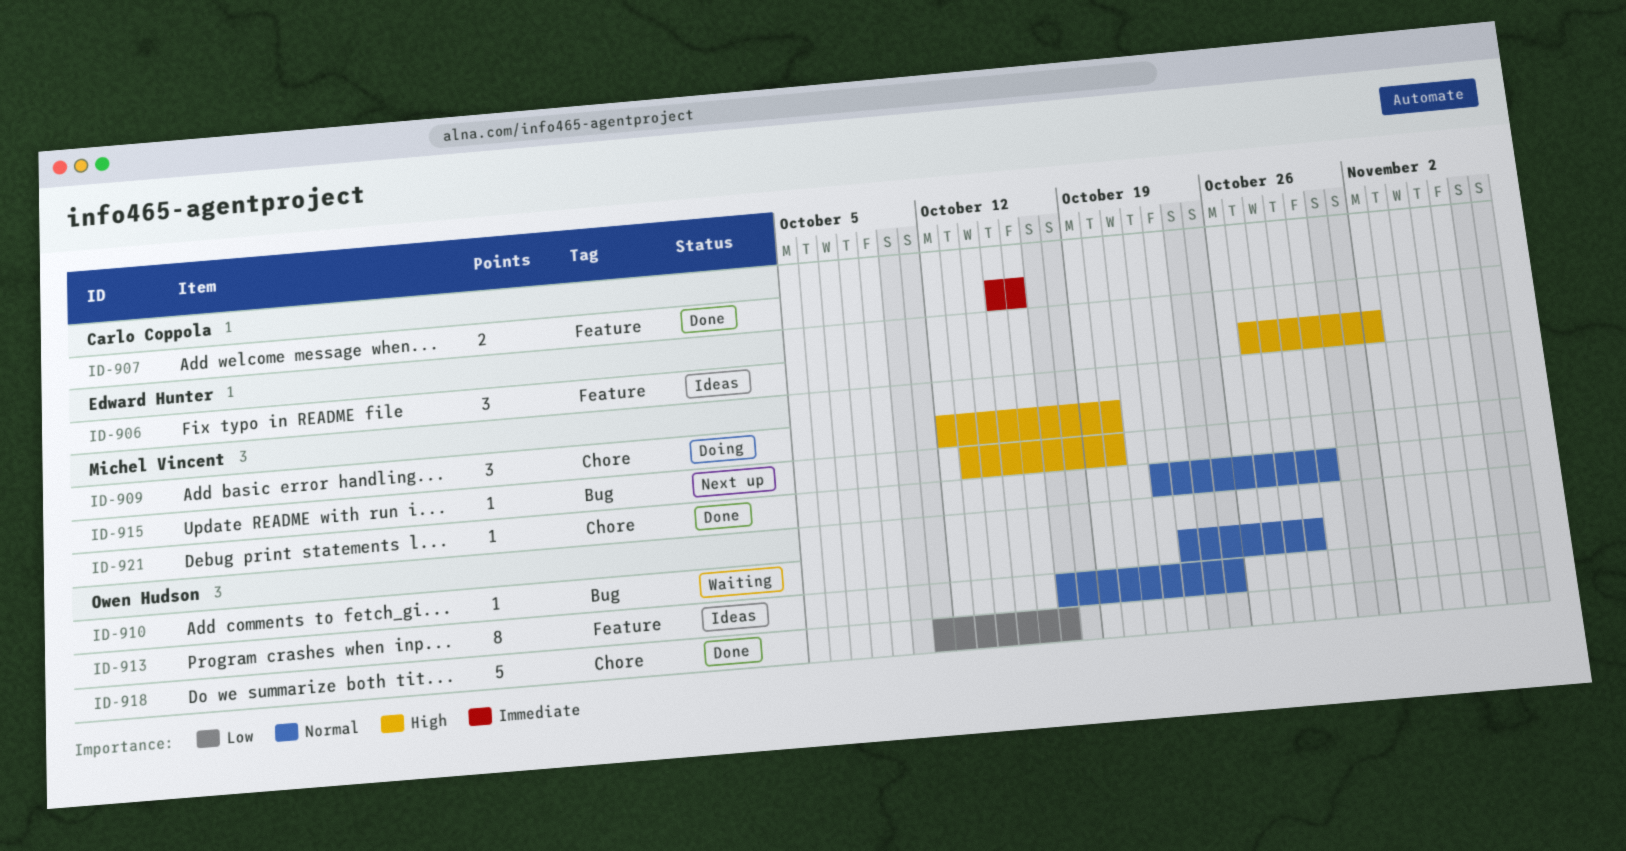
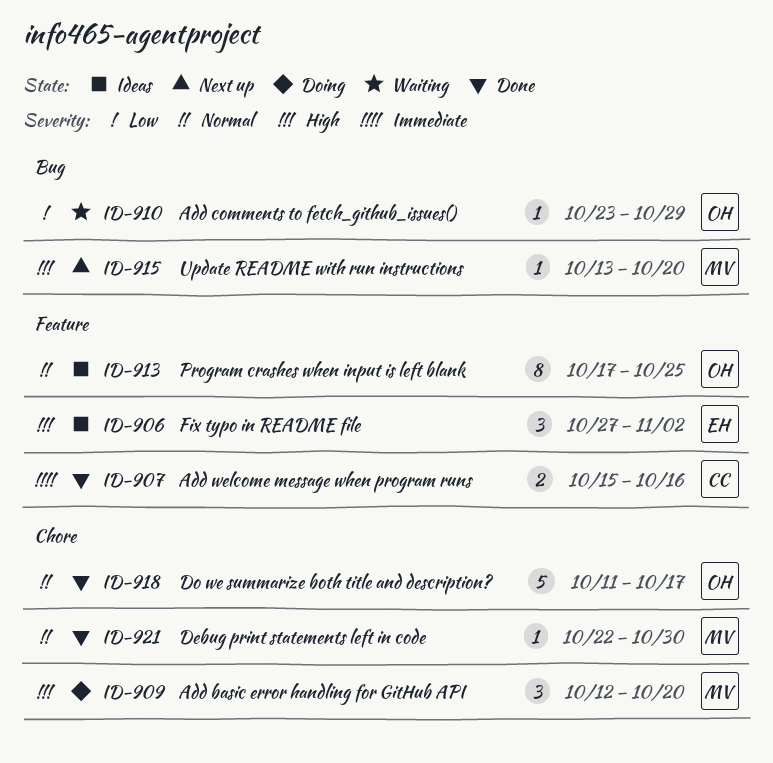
ID-910, priority: Normal -> Low
ID-918, priority: Low -> Normal

